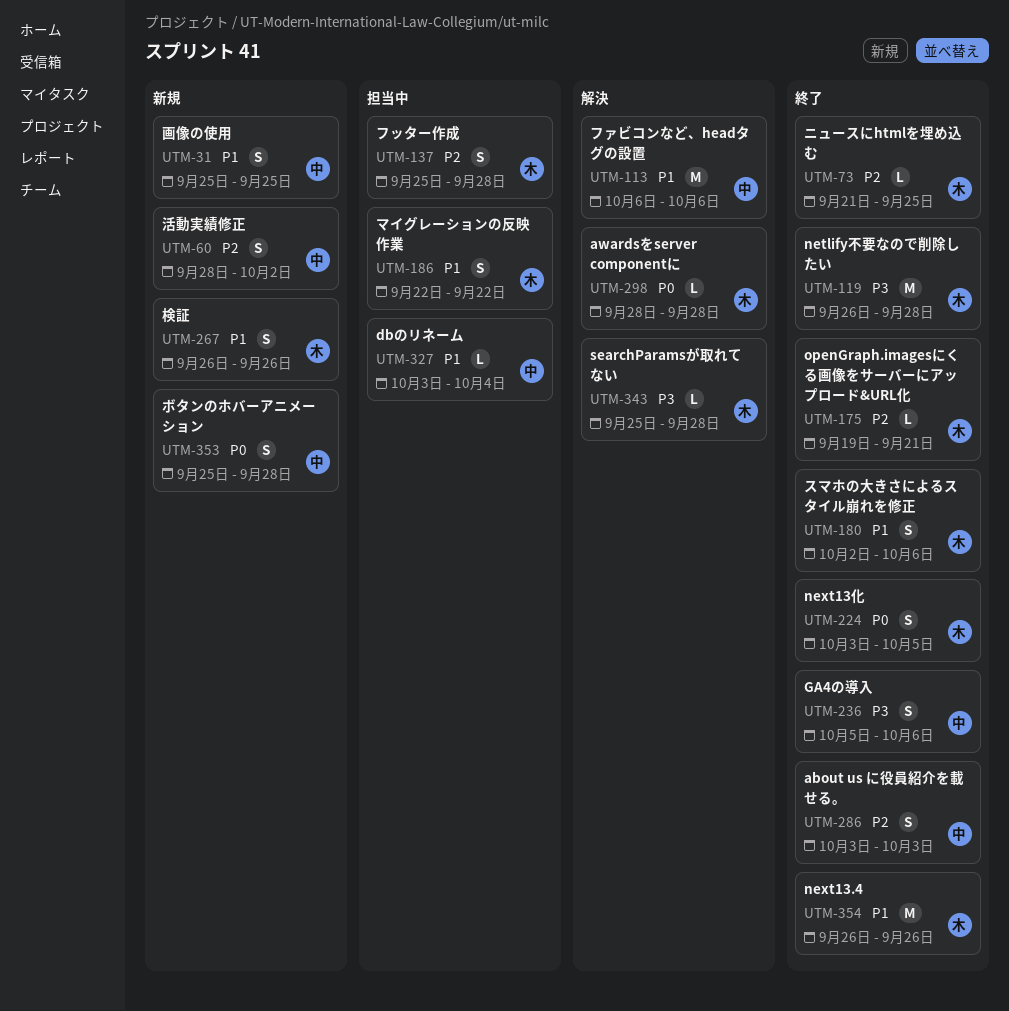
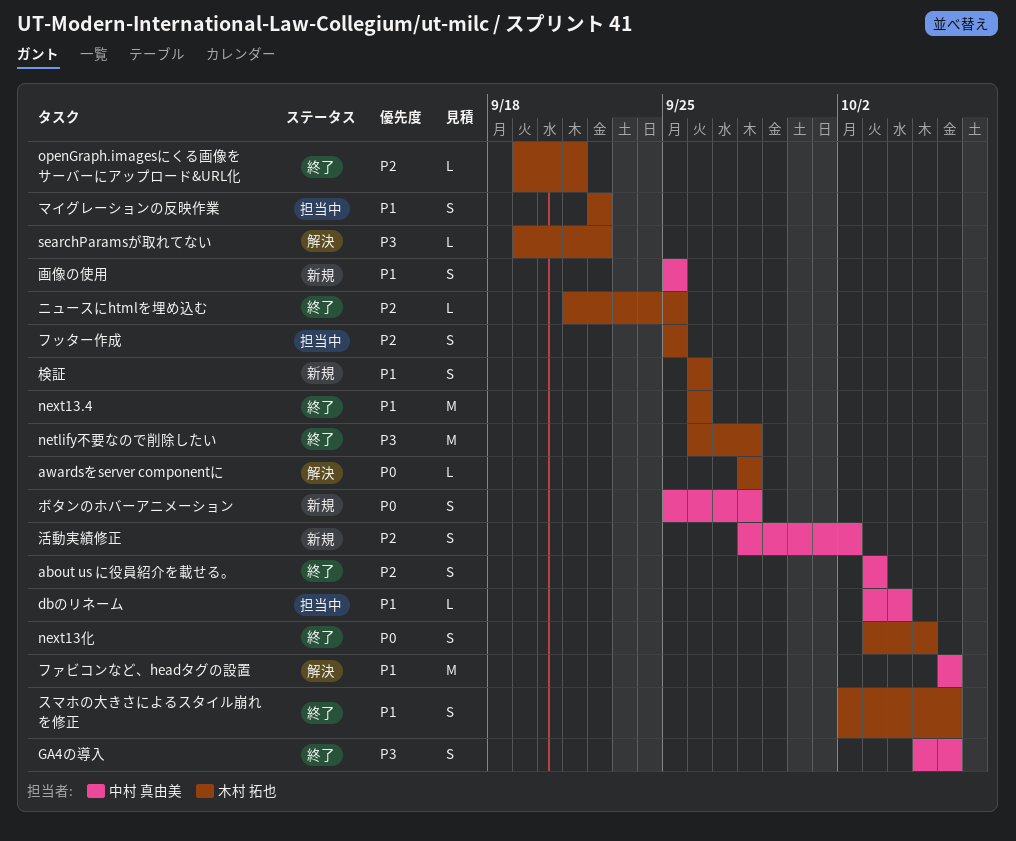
searchParamsが取れてない, start: Sep 25 -> Sep 19
searchParamsが取れてない, due: Sep 28 -> Sep 22
フッター作成, due: Sep 28 -> Sep 25

